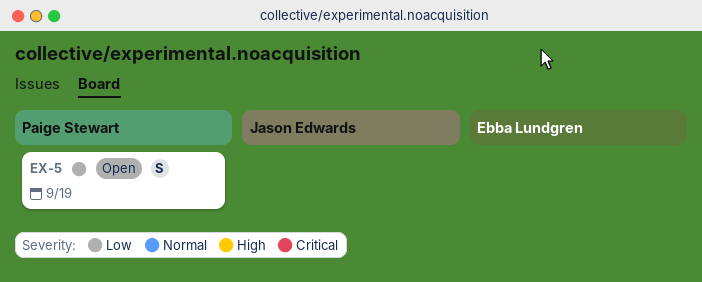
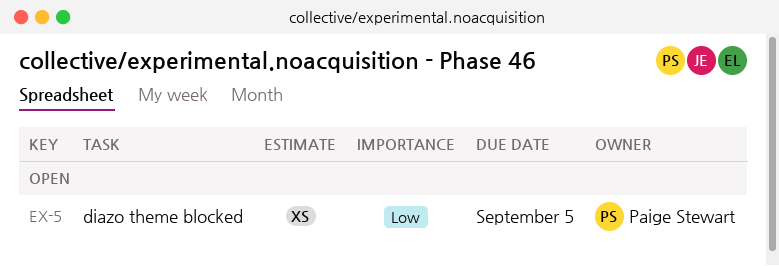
EX-5, estimate: S -> XS
EX-5, due: Sep 19 -> Sep 5

